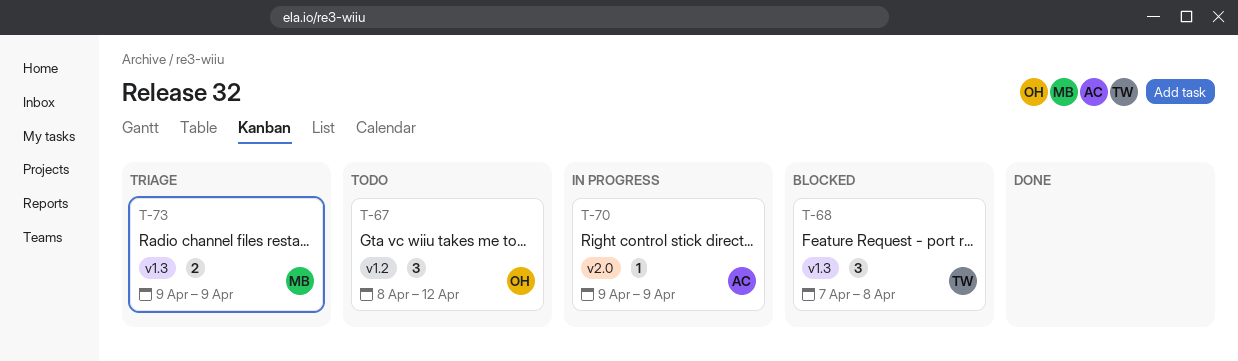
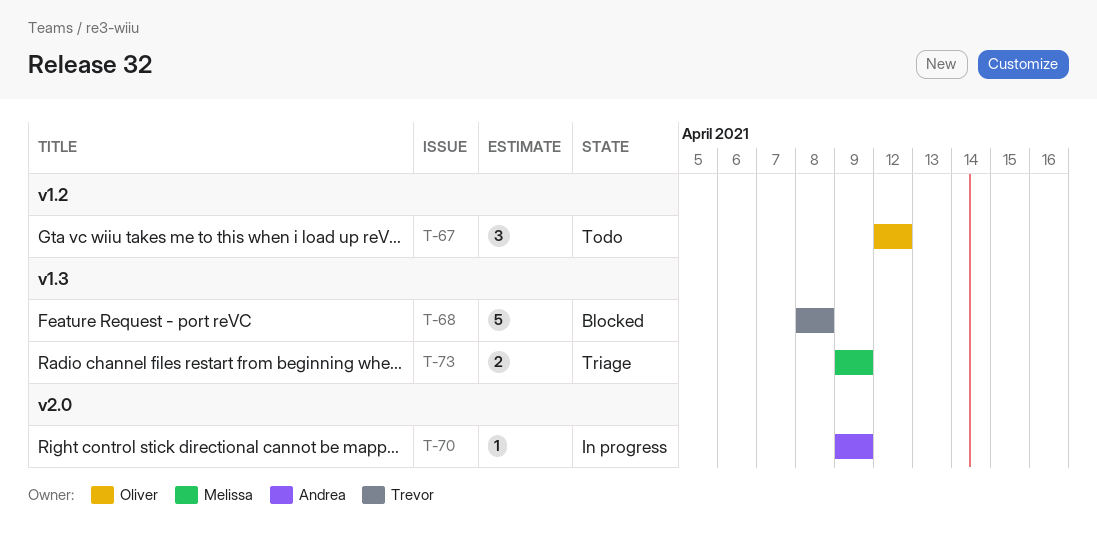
T-67, start: Apr 8 -> Apr 12
T-68, estimate: 3 -> 5
T-68, start: Apr 7 -> Apr 8

